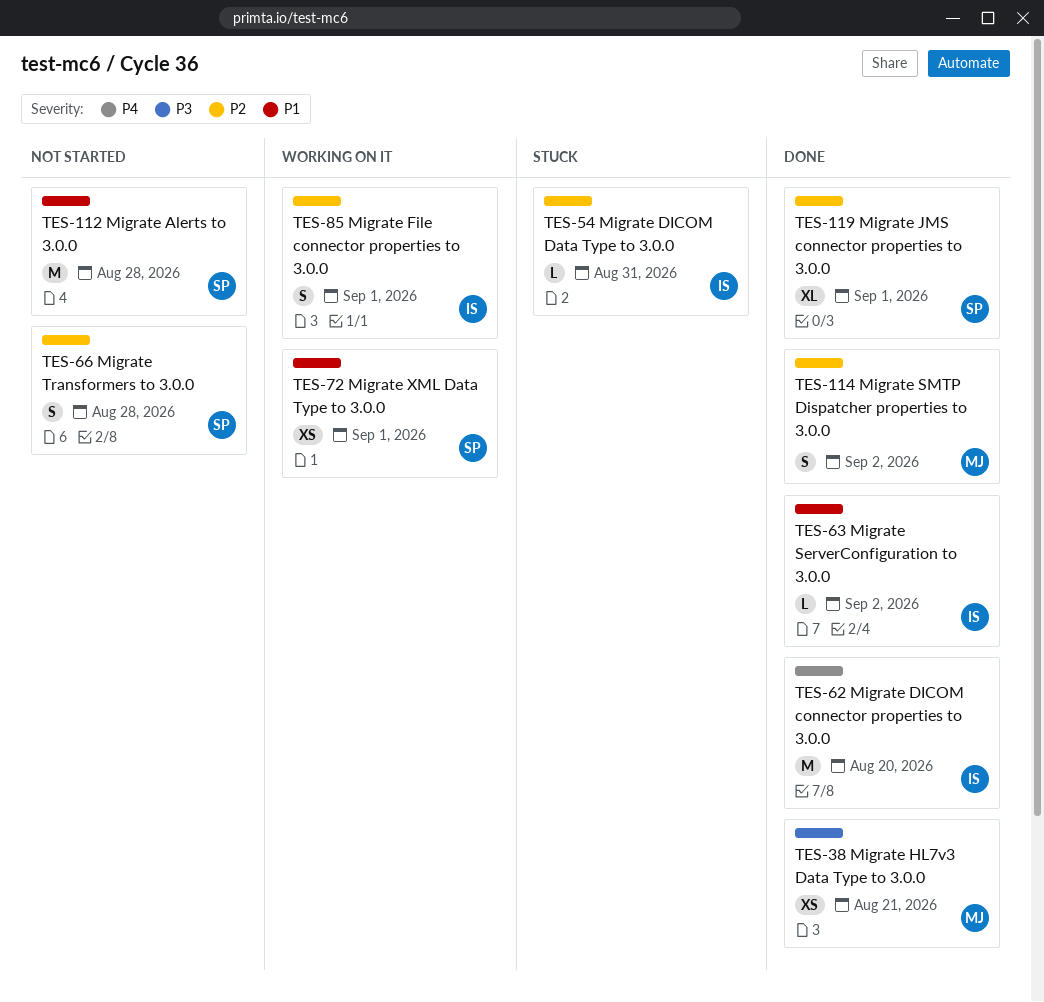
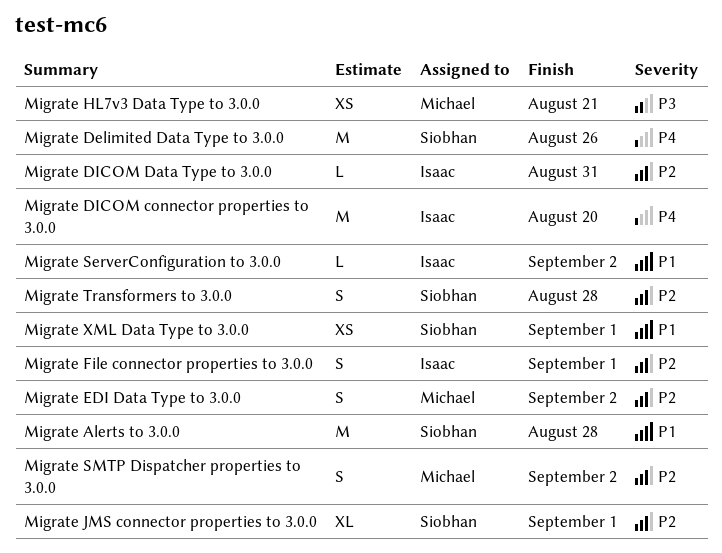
Migrate Delimited Data Type to 3.0.0: none -> present
Migrate EDI Data Type to 3.0.0: none -> present

